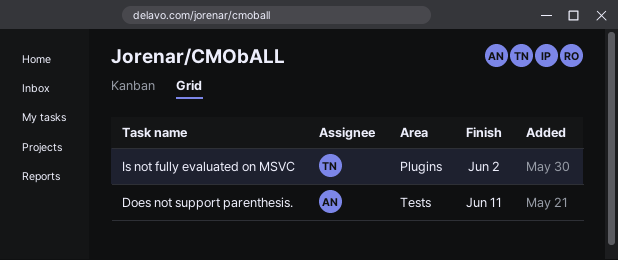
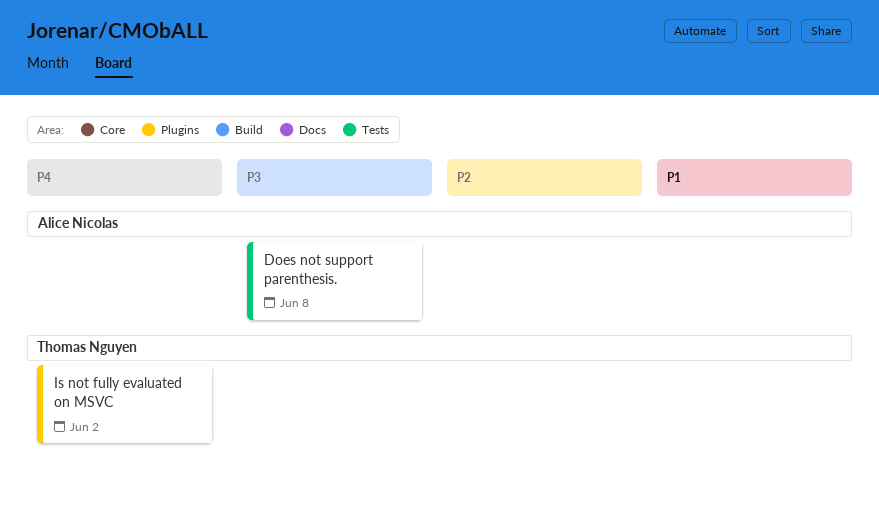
Does not support parenthesis., due: Jun 11 -> Jun 8

